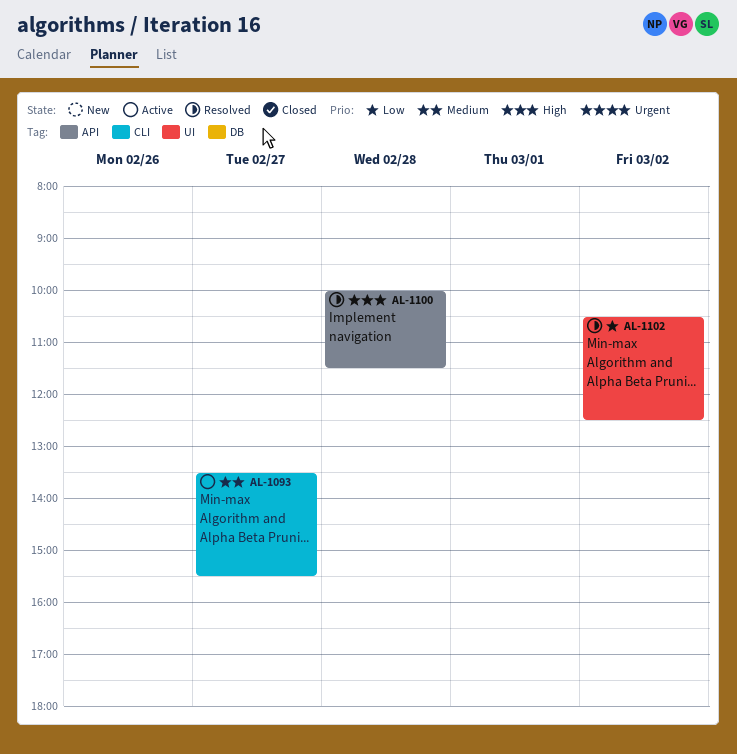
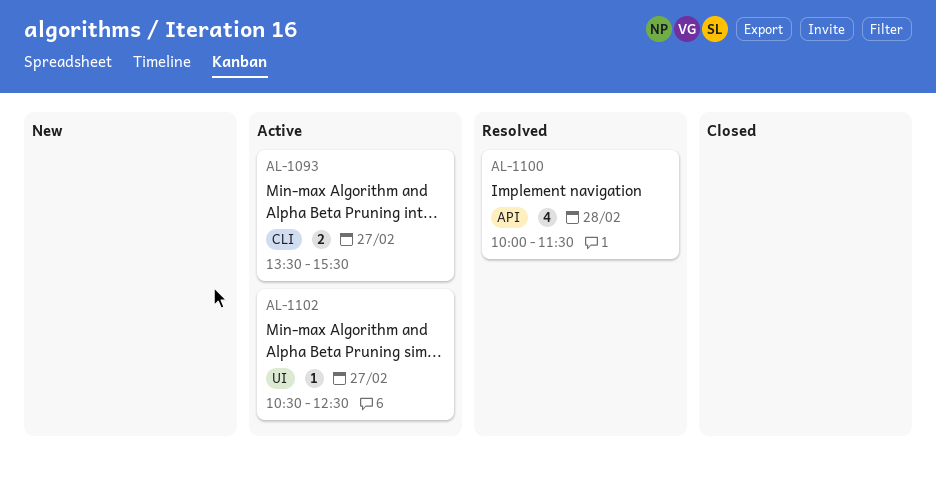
AL-1102, status: Resolved -> Active
AL-1102, day: Mar 2 -> Feb 27

